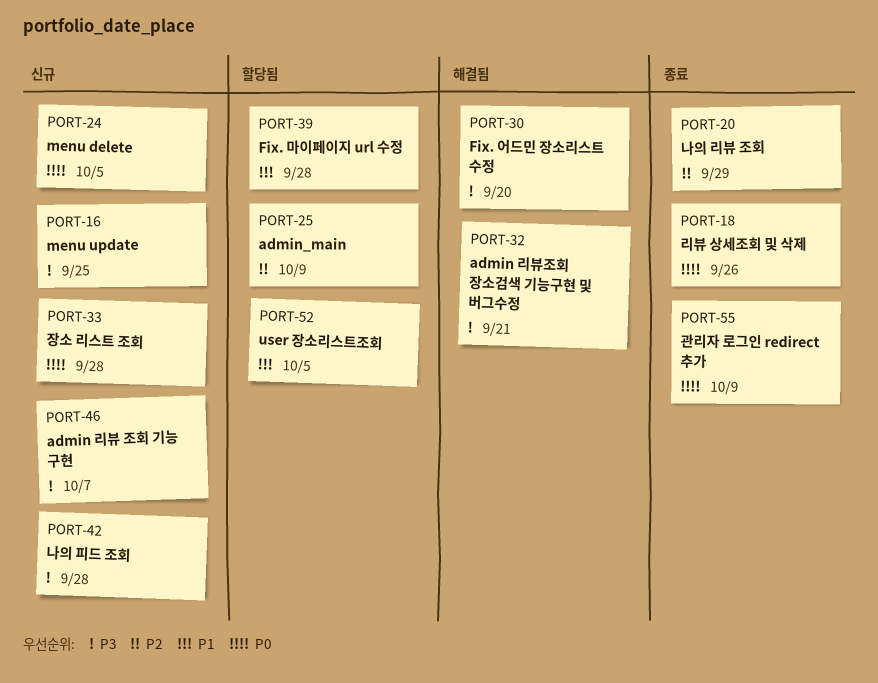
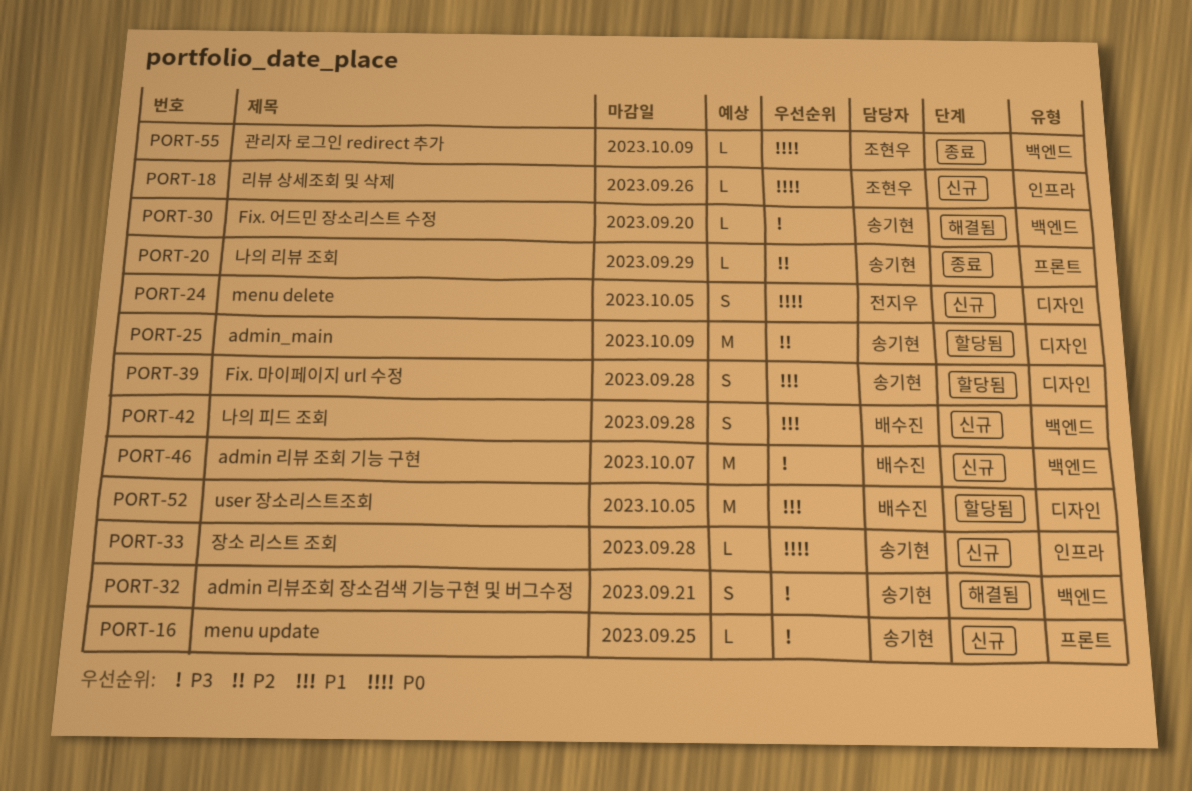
PORT-18, status: 종료 -> 신규
PORT-42, priority: P3 -> P1

